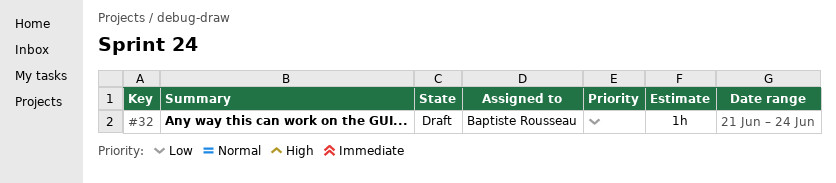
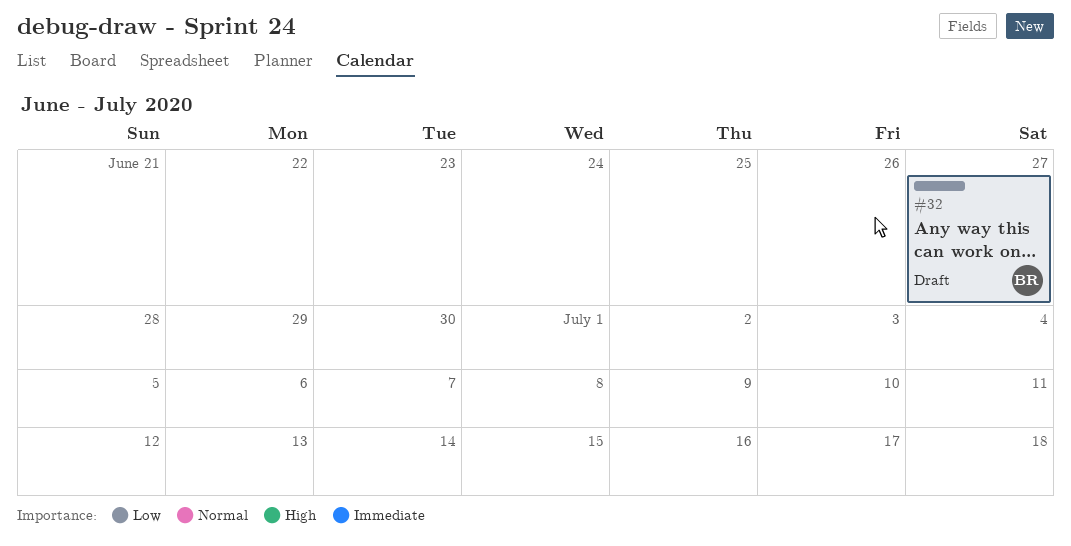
#32, due: Jun 24 -> Jun 27

